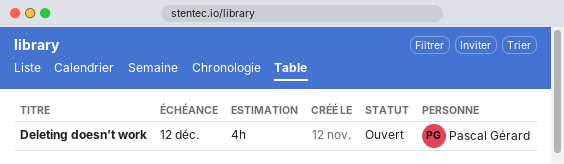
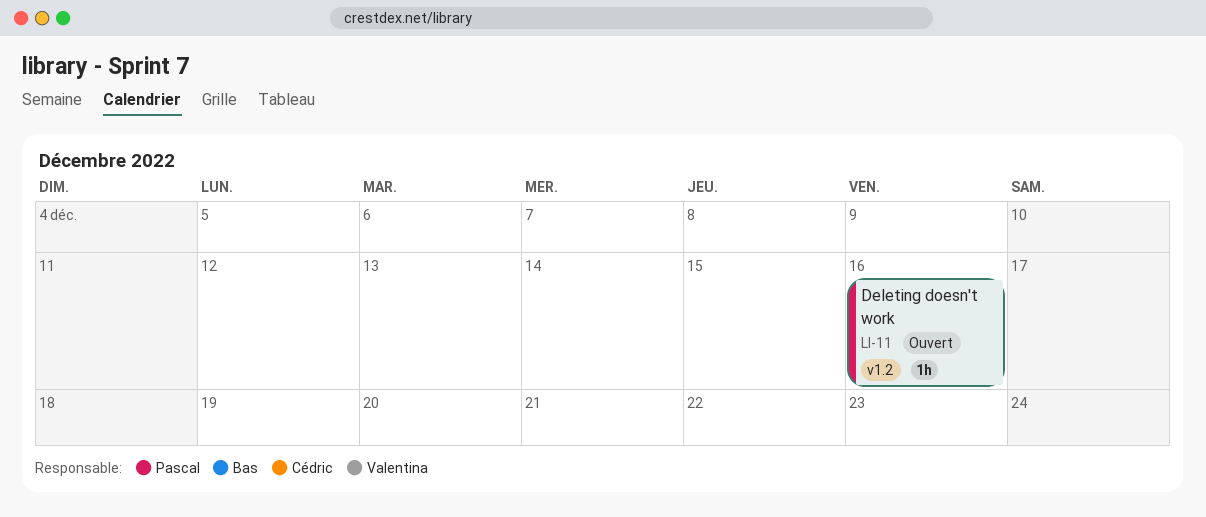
Deleting doesn't work, estimate: 4h -> 1h
Deleting doesn't work, due: Dec 12 -> Dec 16

